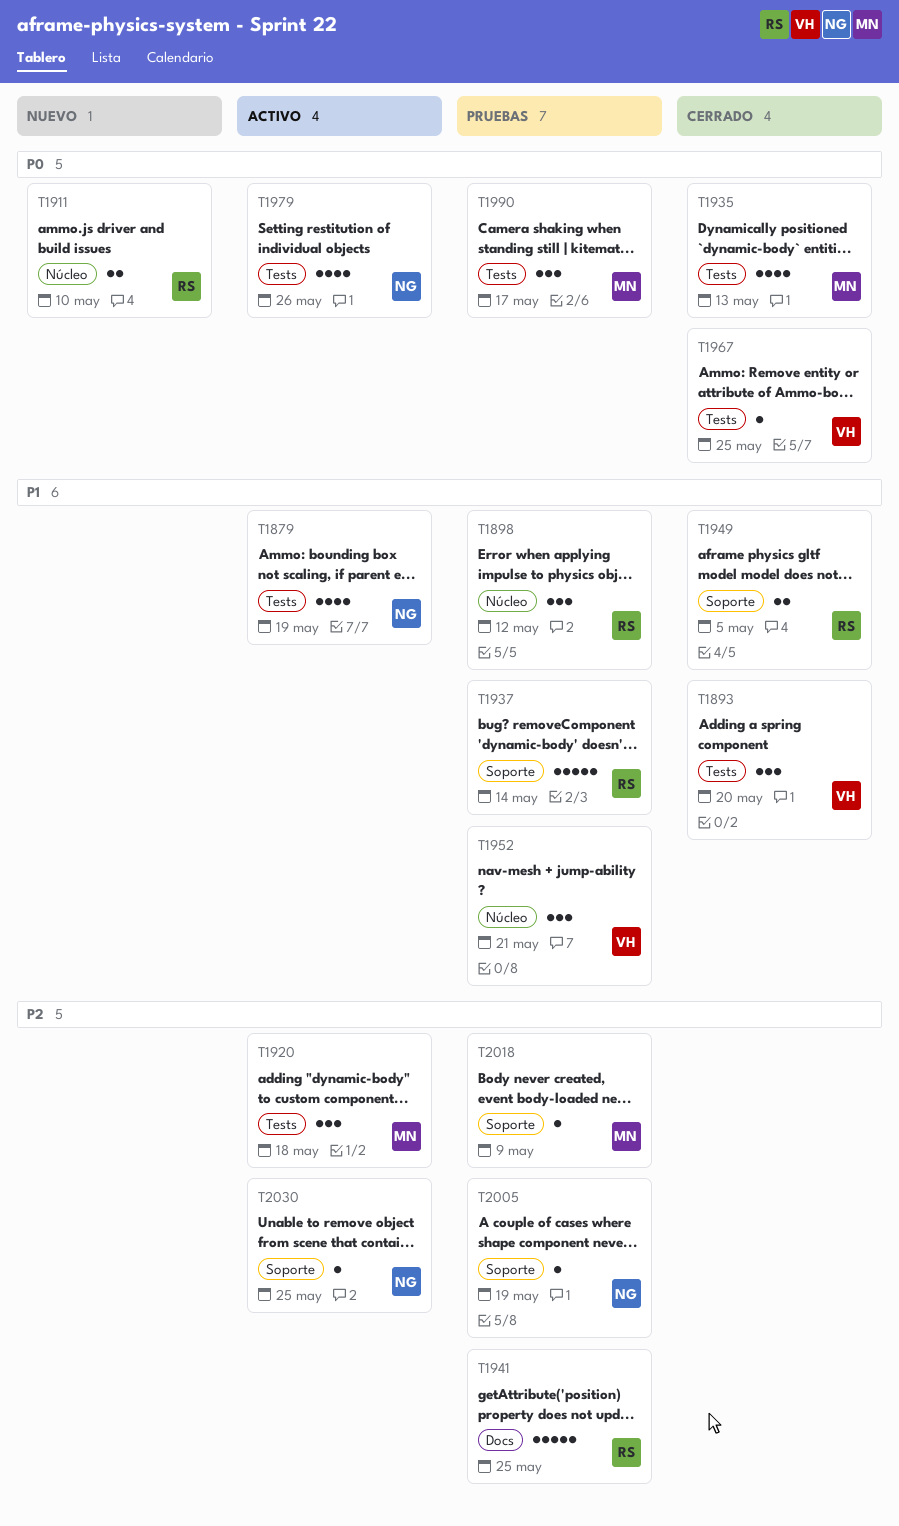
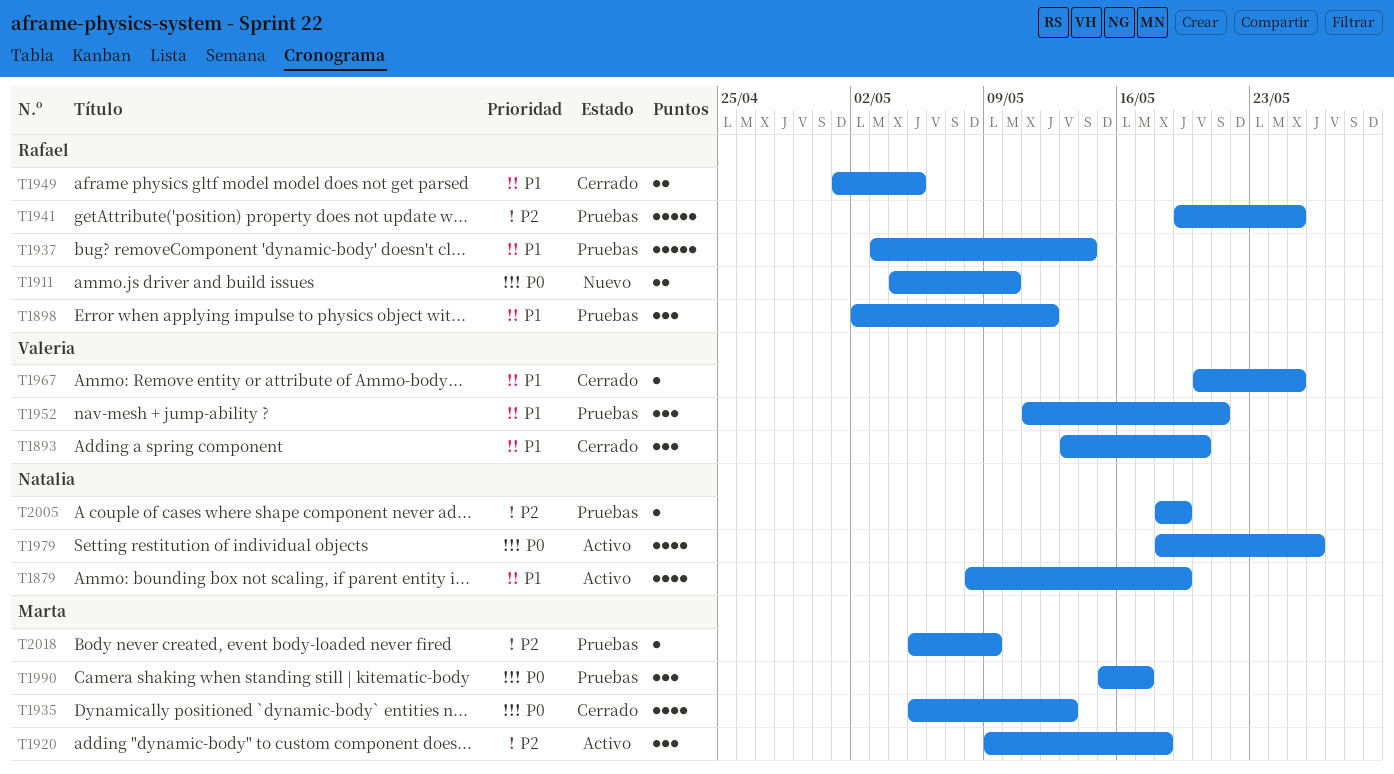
T1967, priority: P0 -> P1
T2030: present -> none

